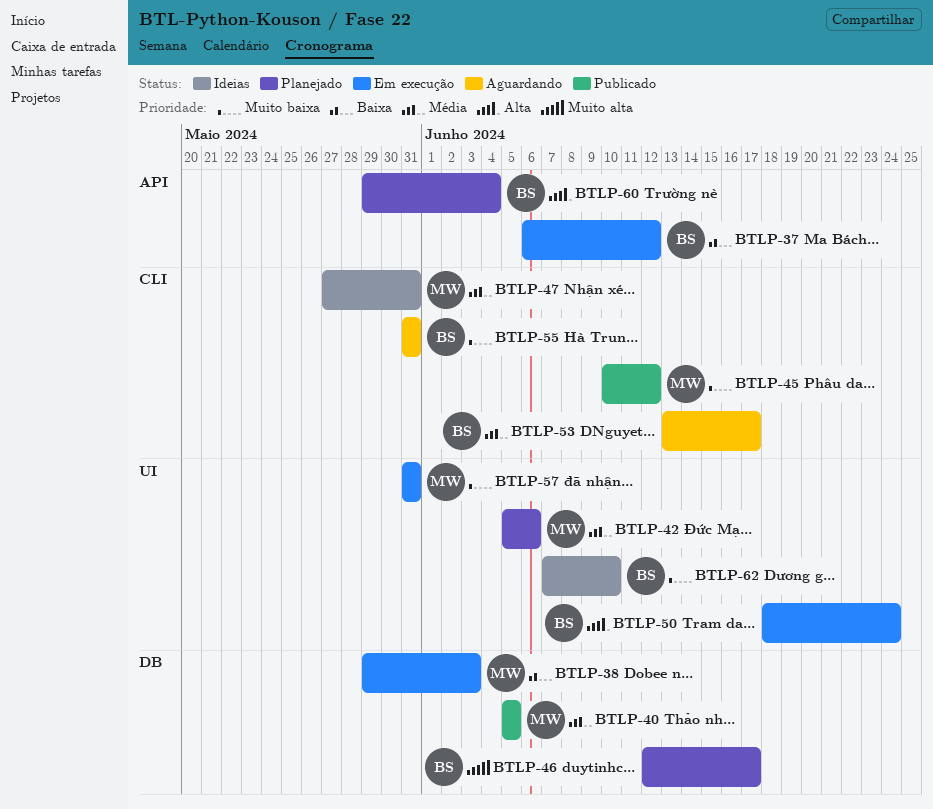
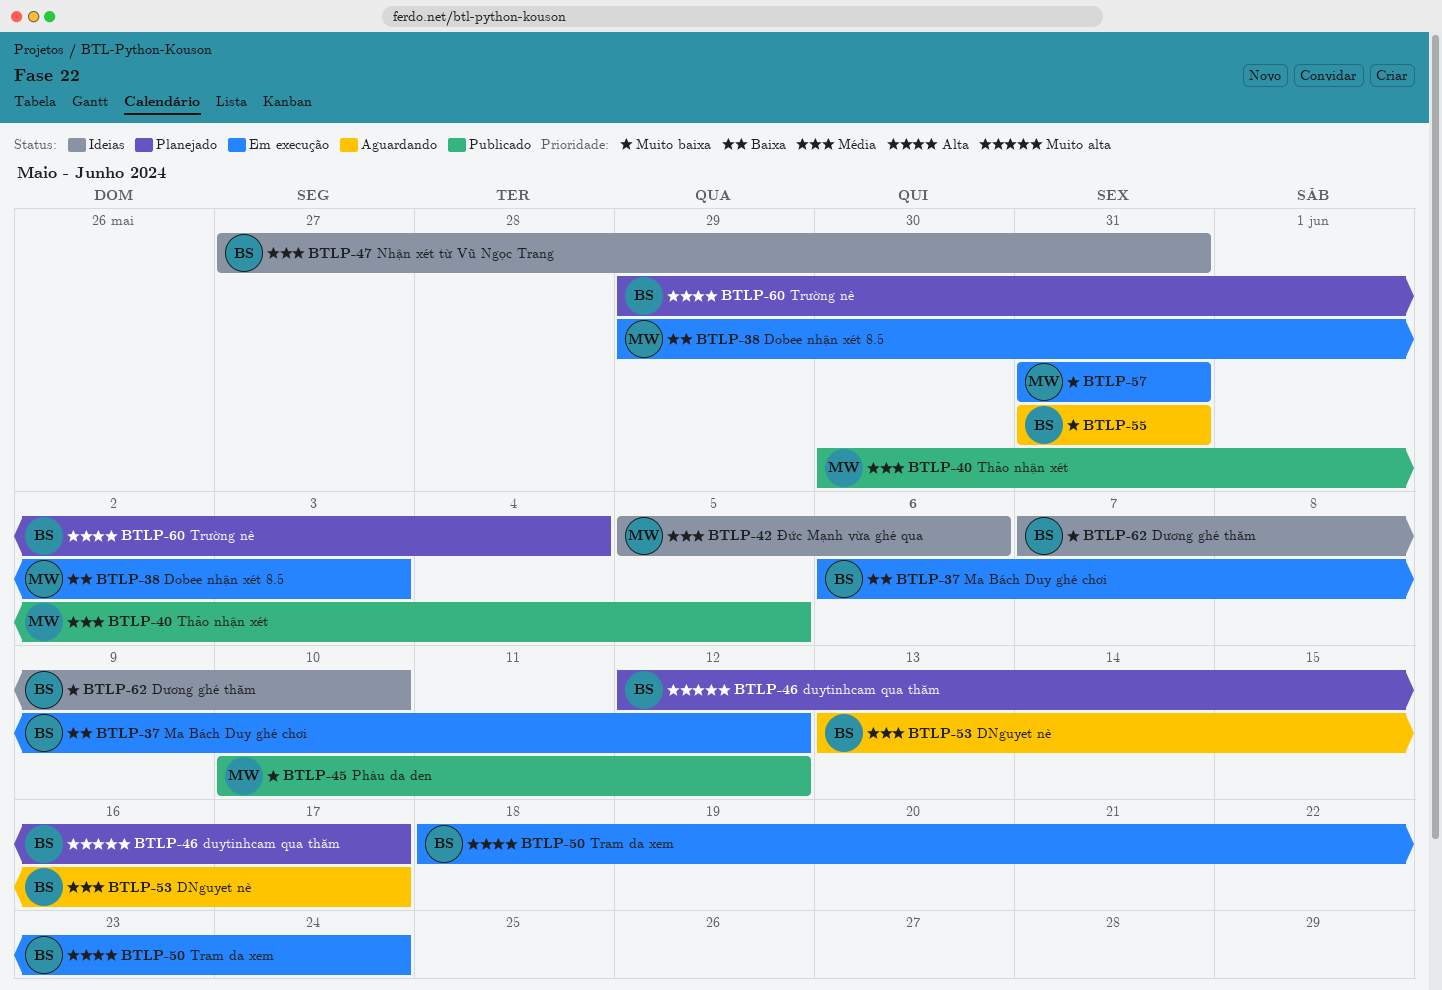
BTLP-40, start: Jun 5 -> May 30
BTLP-42, status: Planejado -> Ideias
BTLP-47, owner: MW -> BS

